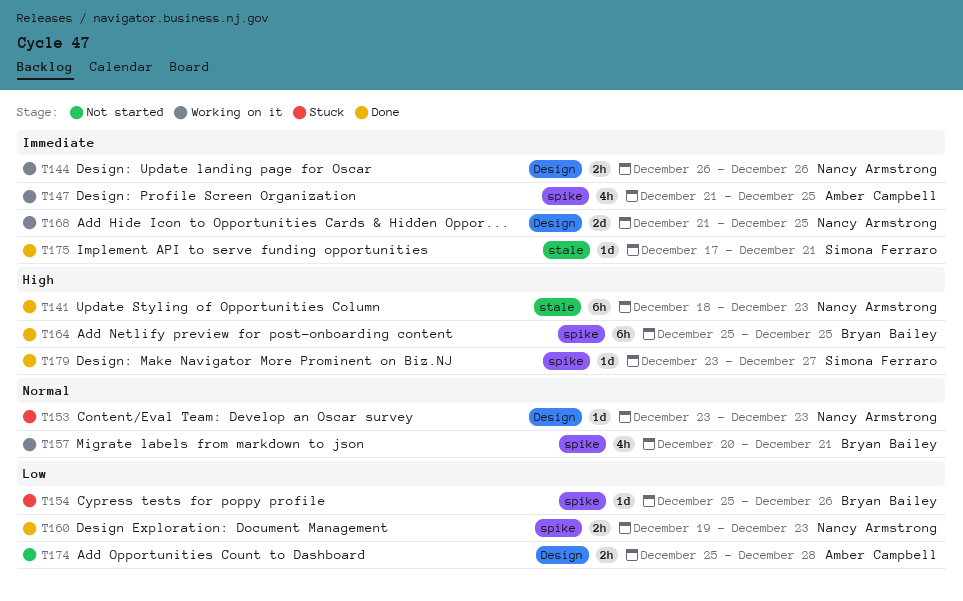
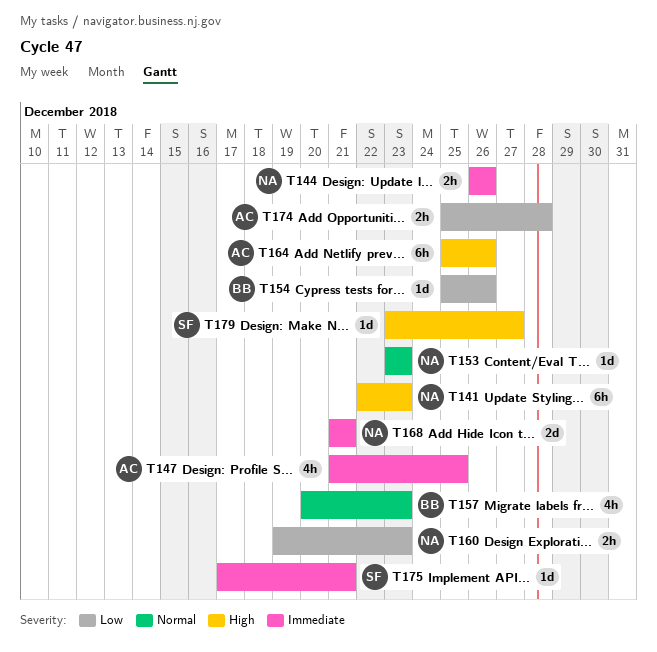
T141, start: Dec 18 -> Dec 22
T157, due: Dec 21 -> Dec 23
T164, owner: Bryan Bailey -> Amber Campbell
T164, due: Dec 25 -> Dec 26
T168, due: Dec 25 -> Dec 21

